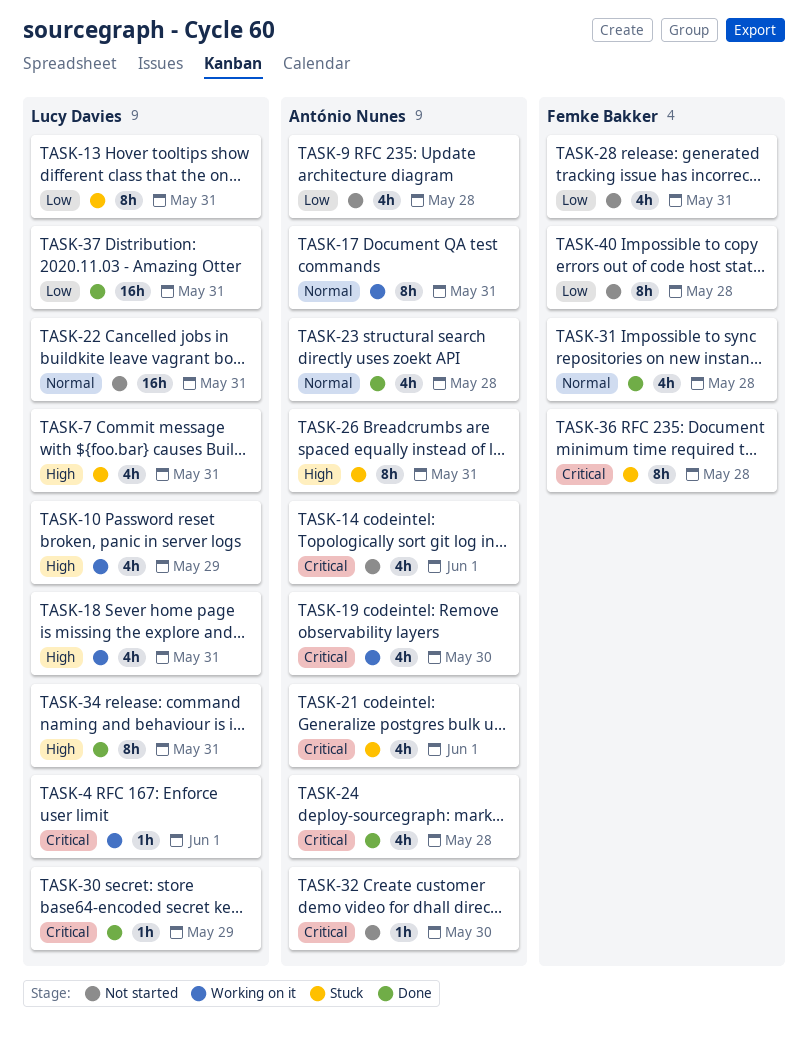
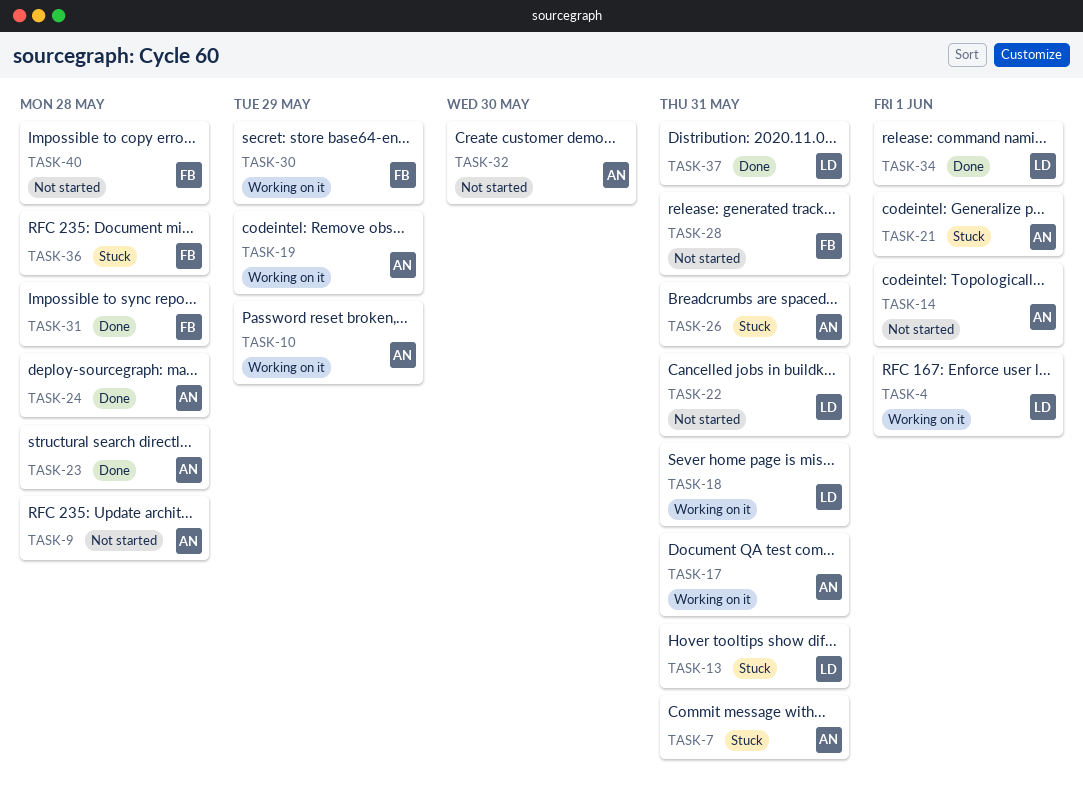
TASK-7, owner: Lucy Davies -> António Nunes
TASK-10, owner: Lucy Davies -> António Nunes
TASK-19, due: May 30 -> May 29
TASK-30, status: Done -> Working on it
TASK-30, owner: Lucy Davies -> Femke Bakker
TASK-34, due: May 31 -> Jun 1

